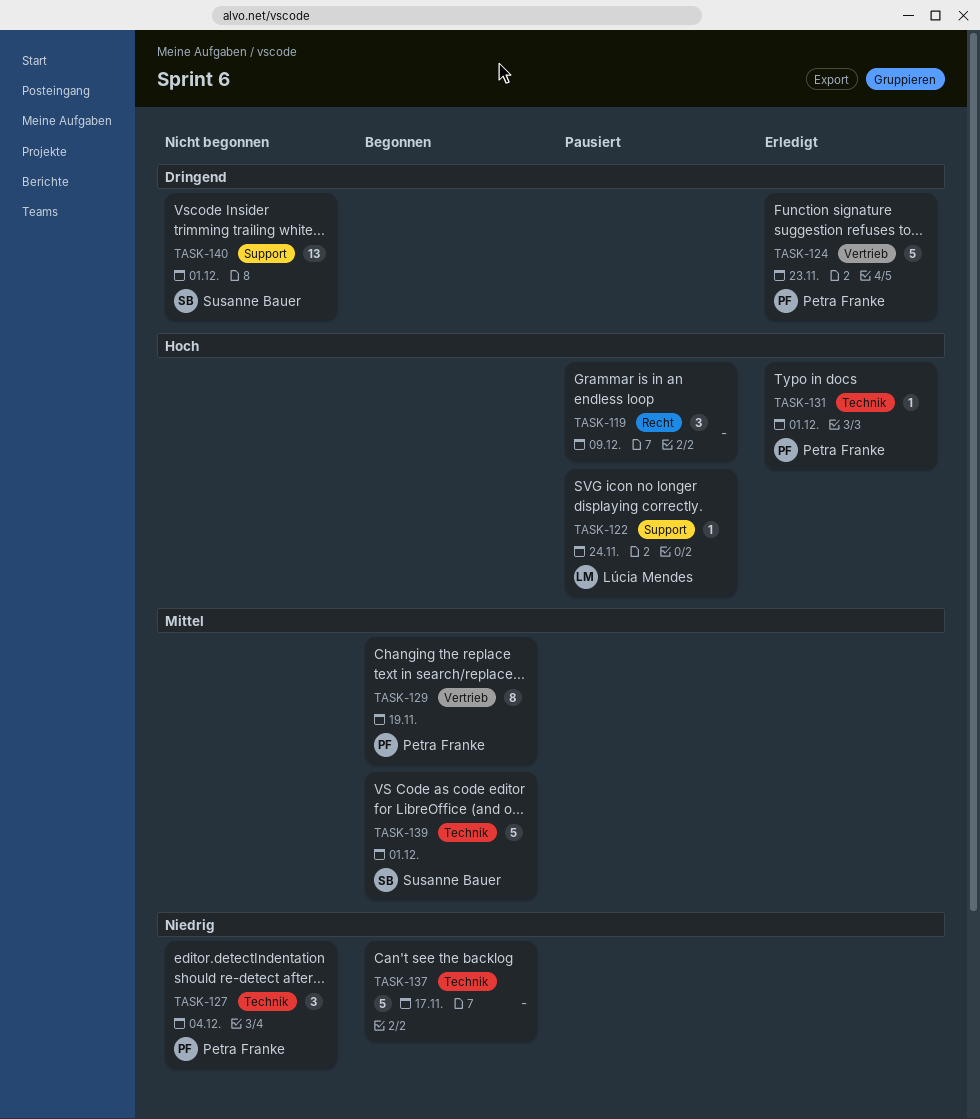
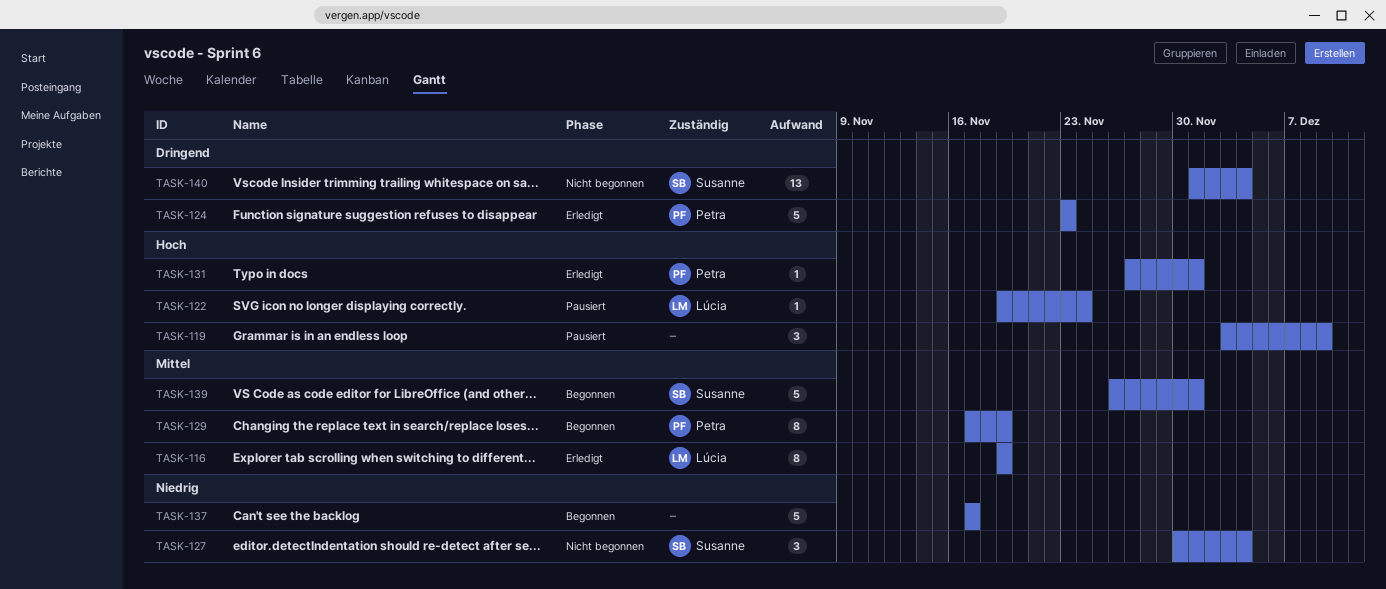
TASK-116: none -> present
TASK-127, owner: Petra Franke -> Susanne Bauer
TASK-140, due: Dec 1 -> Dec 4

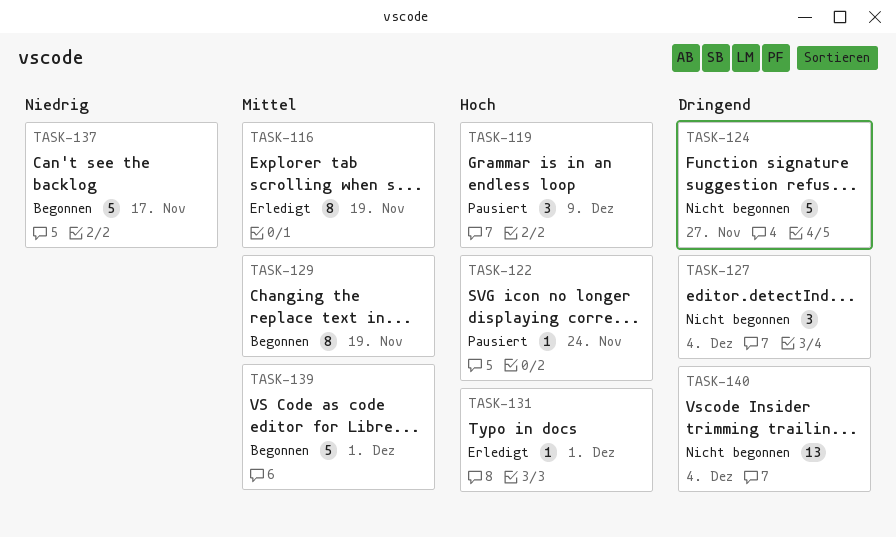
TASK-124, status: Erledigt -> Nicht begonnen
TASK-124, due: Nov 23 -> Nov 27
TASK-127, priority: Niedrig -> Dringend

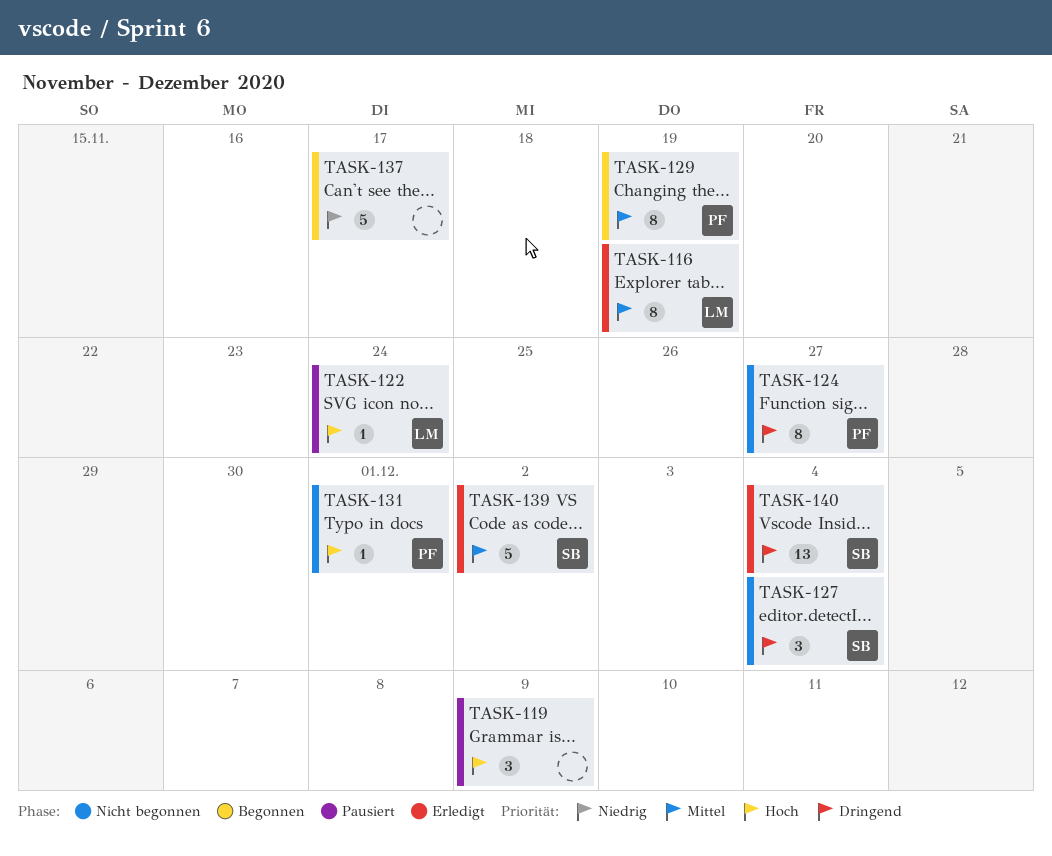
TASK-124, estimate: 5 -> 8
TASK-131, status: Erledigt -> Nicht begonnen
TASK-139, status: Begonnen -> Erledigt
TASK-139, due: Dec 1 -> Dec 2
TASK-140, status: Nicht begonnen -> Erledigt

